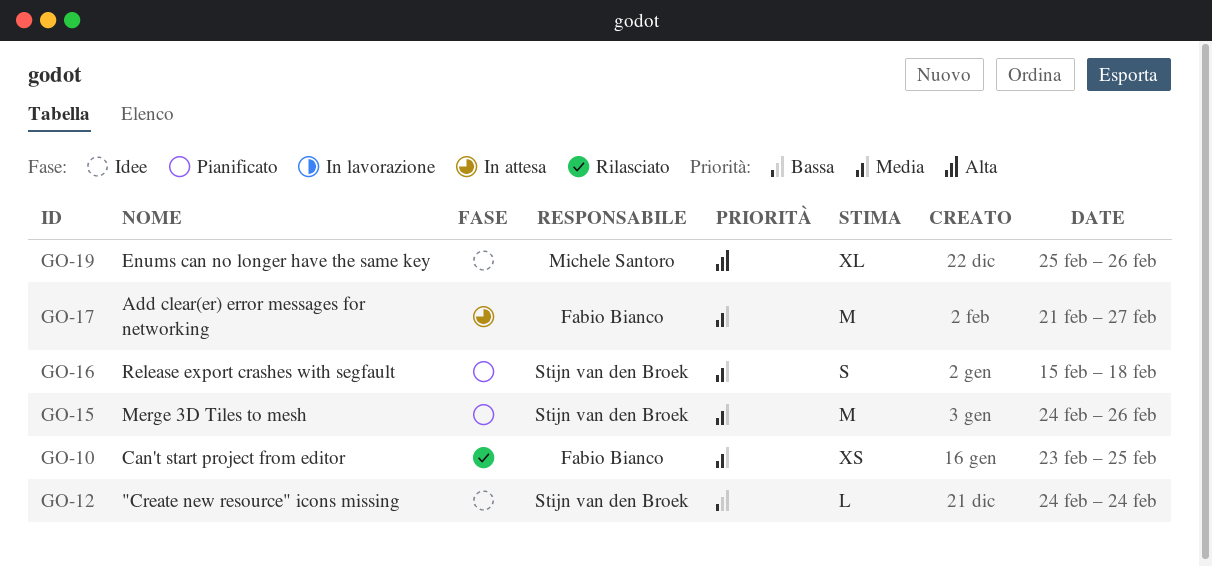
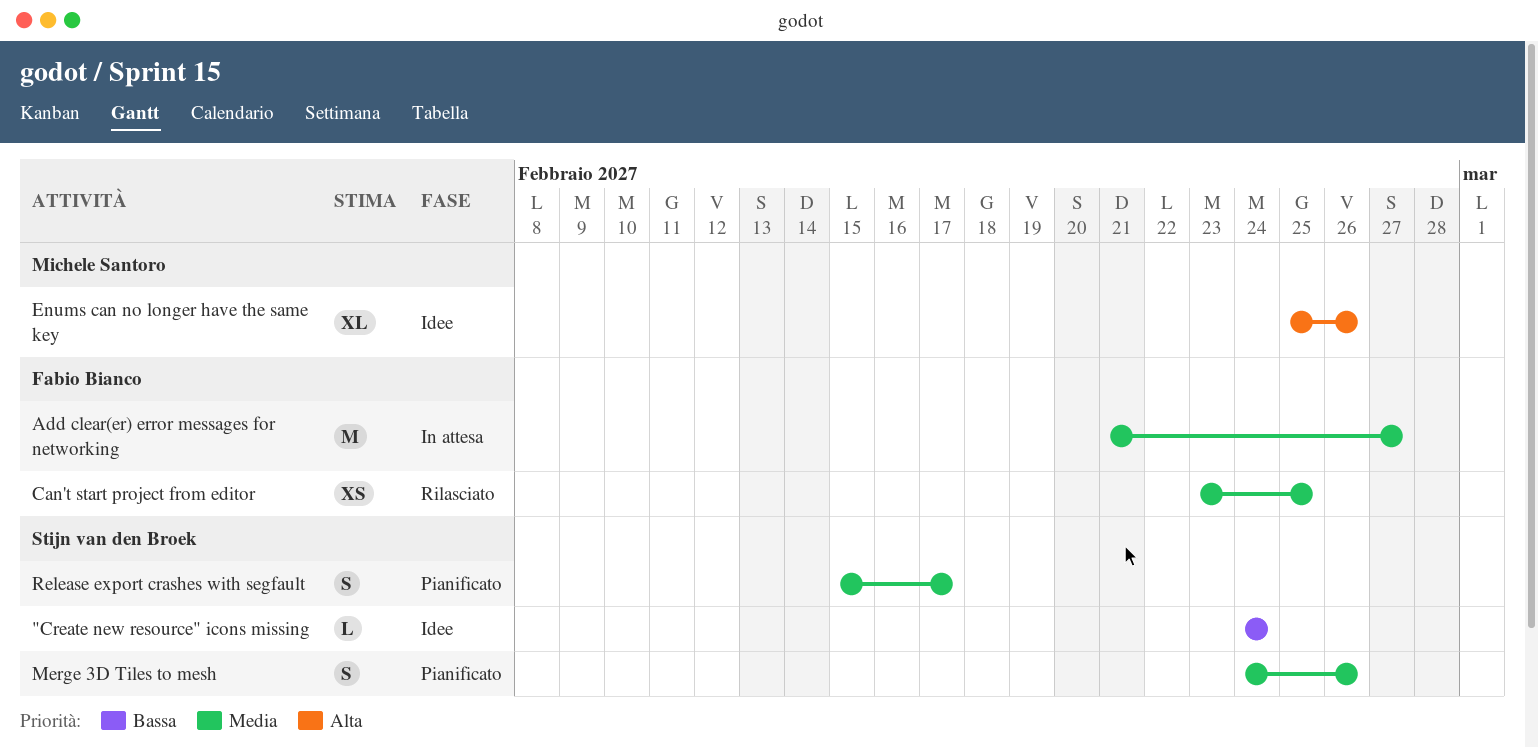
Merge 3D Tiles to mesh, estimate: M -> S
Release export crashes with segfault, due: Feb 18 -> Feb 17

